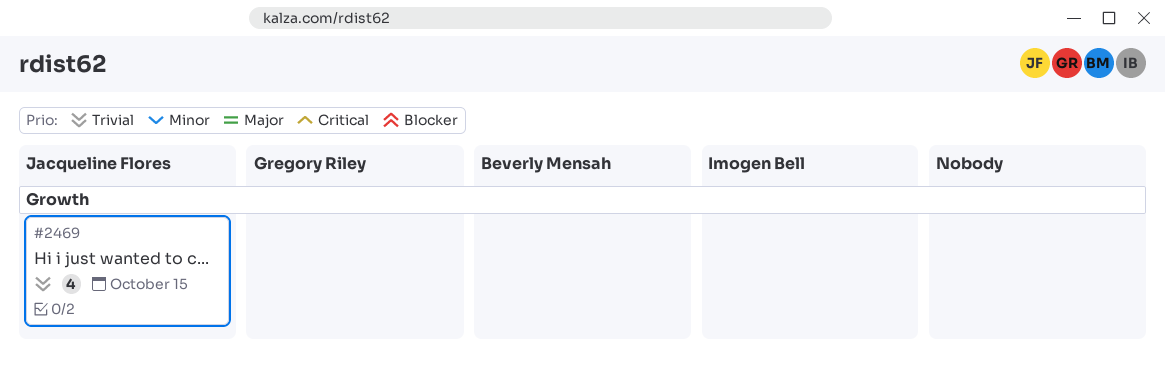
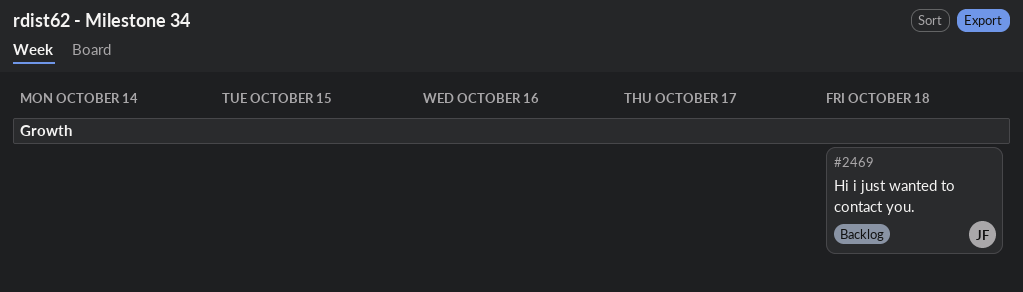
#2469, due: Oct 15 -> Oct 18

